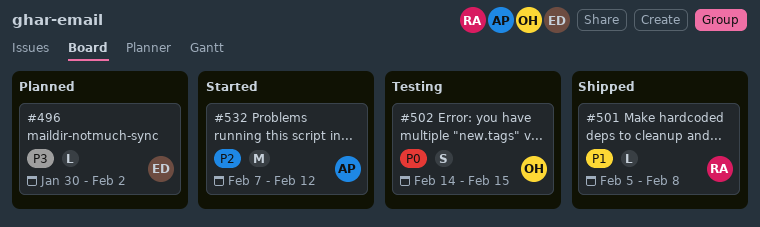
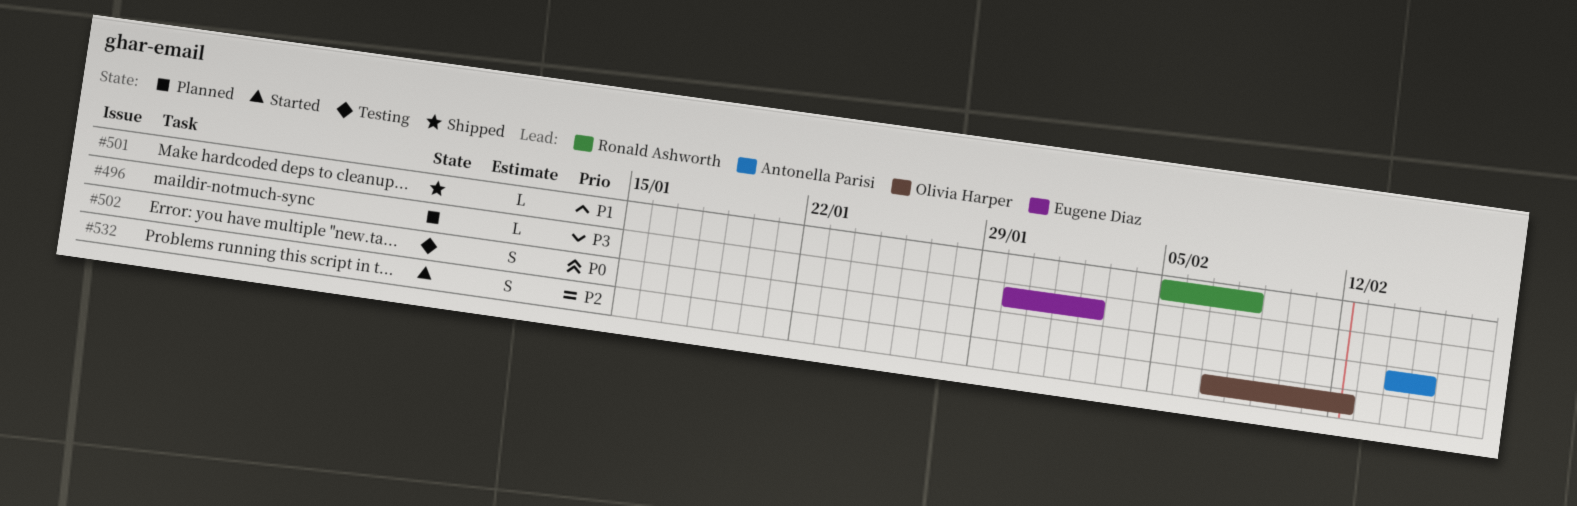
#502, owner: Olivia Harper -> Antonella Parisi
#532, owner: Antonella Parisi -> Olivia Harper
#532, estimate: M -> S

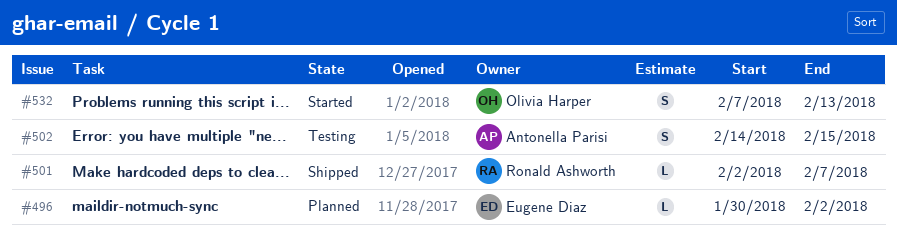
#501, start: Feb 5 -> Feb 2
#501, due: Feb 8 -> Feb 7
#532, due: Feb 12 -> Feb 13

